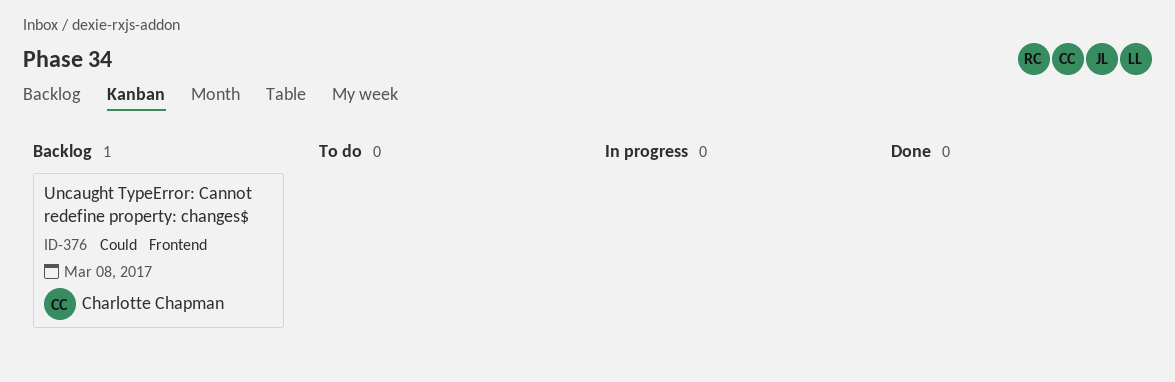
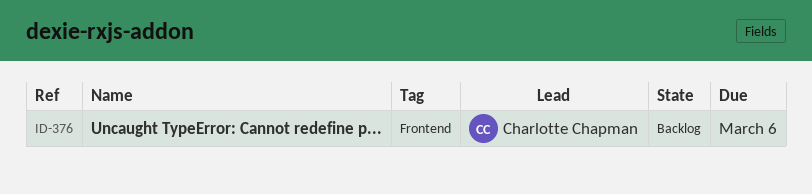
ID-376, due: Mar 8 -> Mar 6

